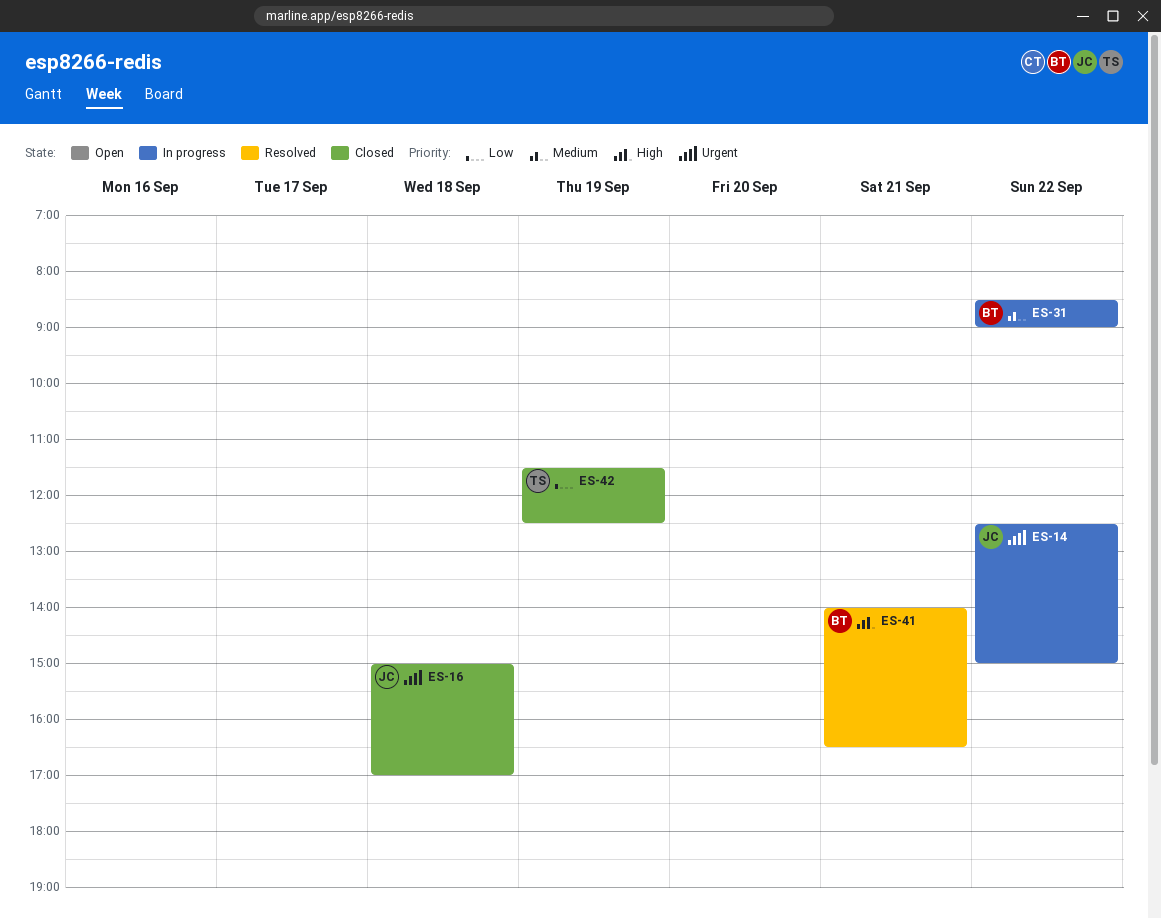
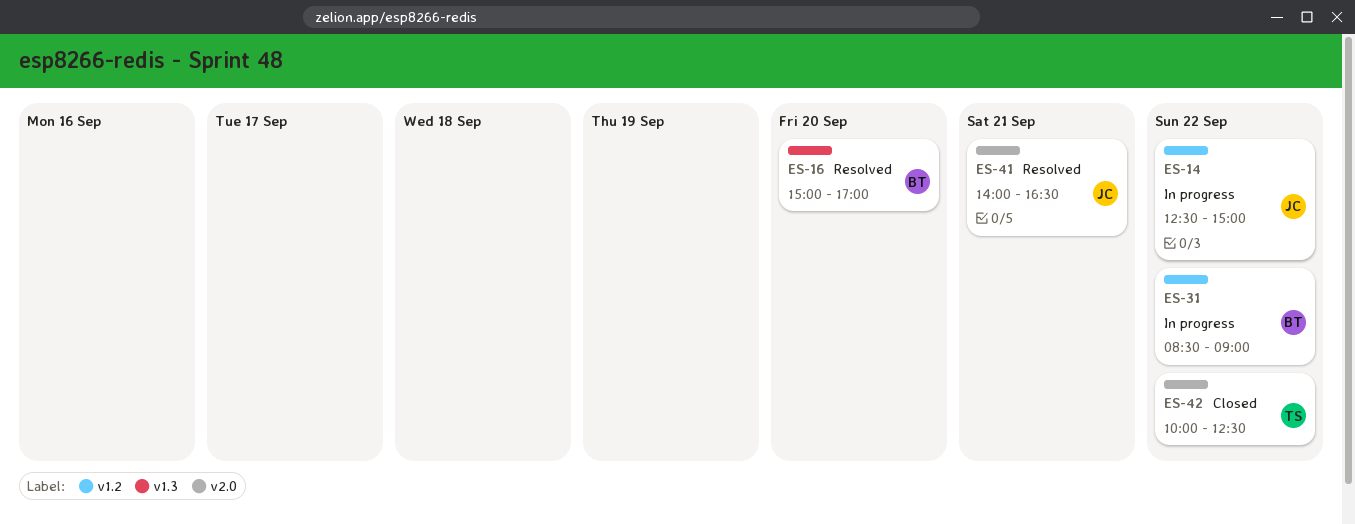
ES-16, status: Closed -> Resolved
ES-16, owner: JC -> BT
ES-16, day: Sep 18 -> Sep 20
ES-41, owner: BT -> JC
ES-42, day: Sep 19 -> Sep 22
ES-42, begins: 11:30 -> 10:00

